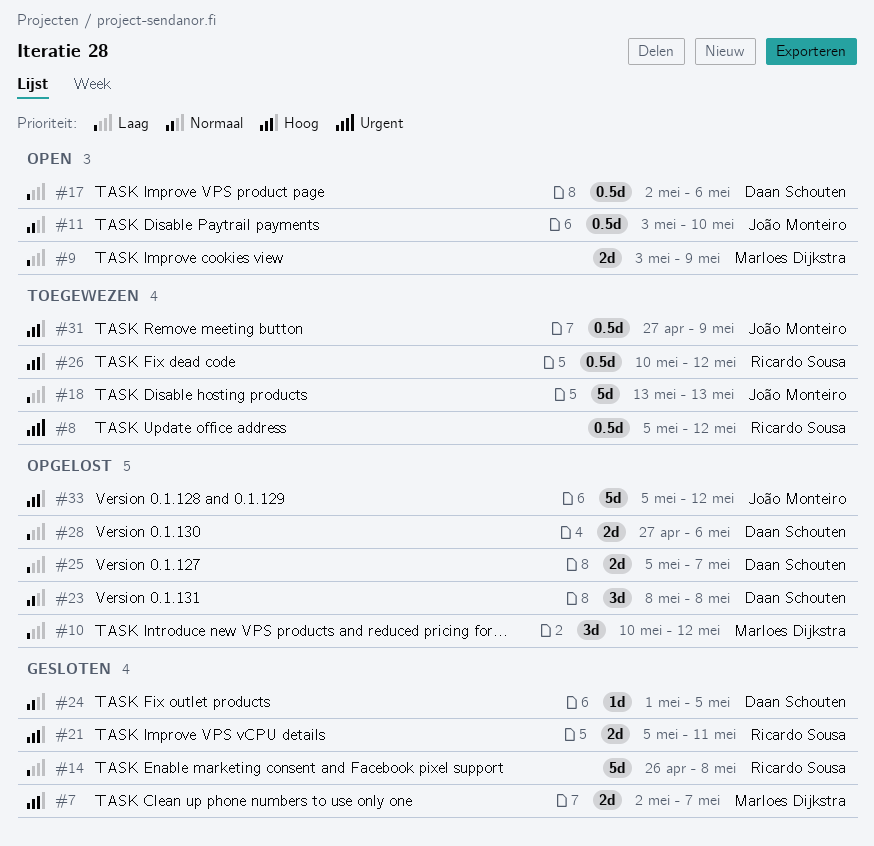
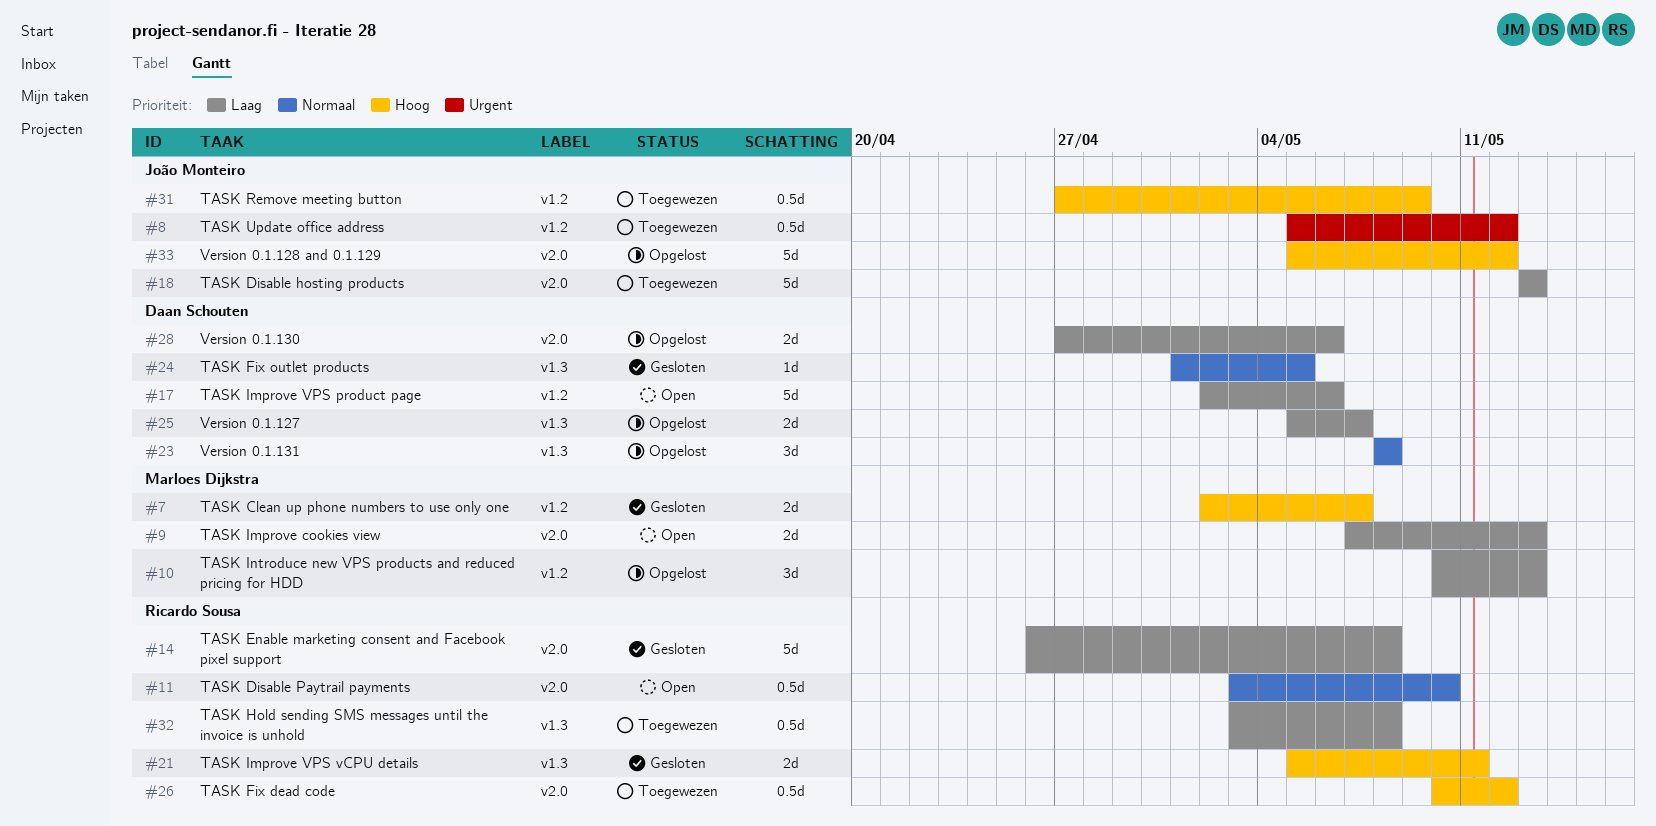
#8, owner: Ricardo Sousa -> João Monteiro
#9, start: May 3 -> May 7
#9, due: May 9 -> May 13
#10, due: May 12 -> May 13
#11, owner: João Monteiro -> Ricardo Sousa
#17, estimate: 0.5d -> 5d
#32: none -> present

